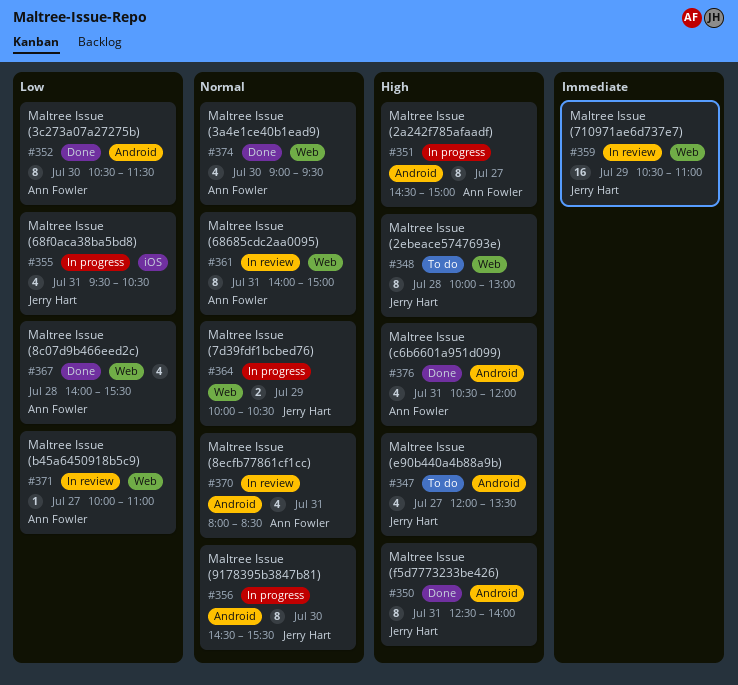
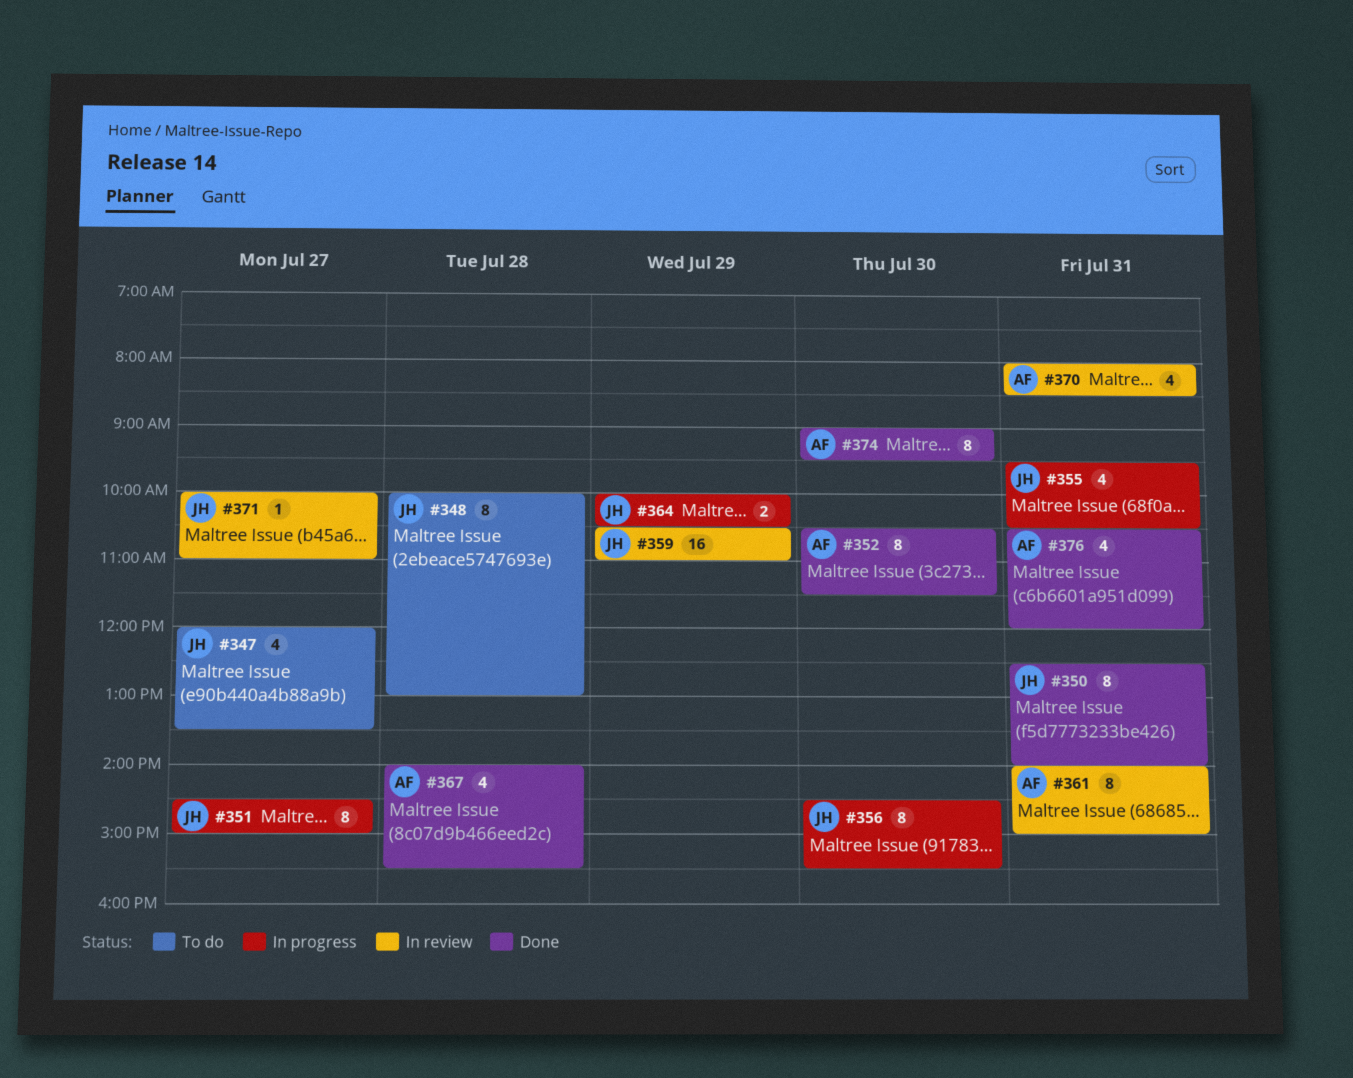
#351, owner: Ann Fowler -> Jerry Hart
#371, owner: Ann Fowler -> Jerry Hart
#374, estimate: 4 -> 8

